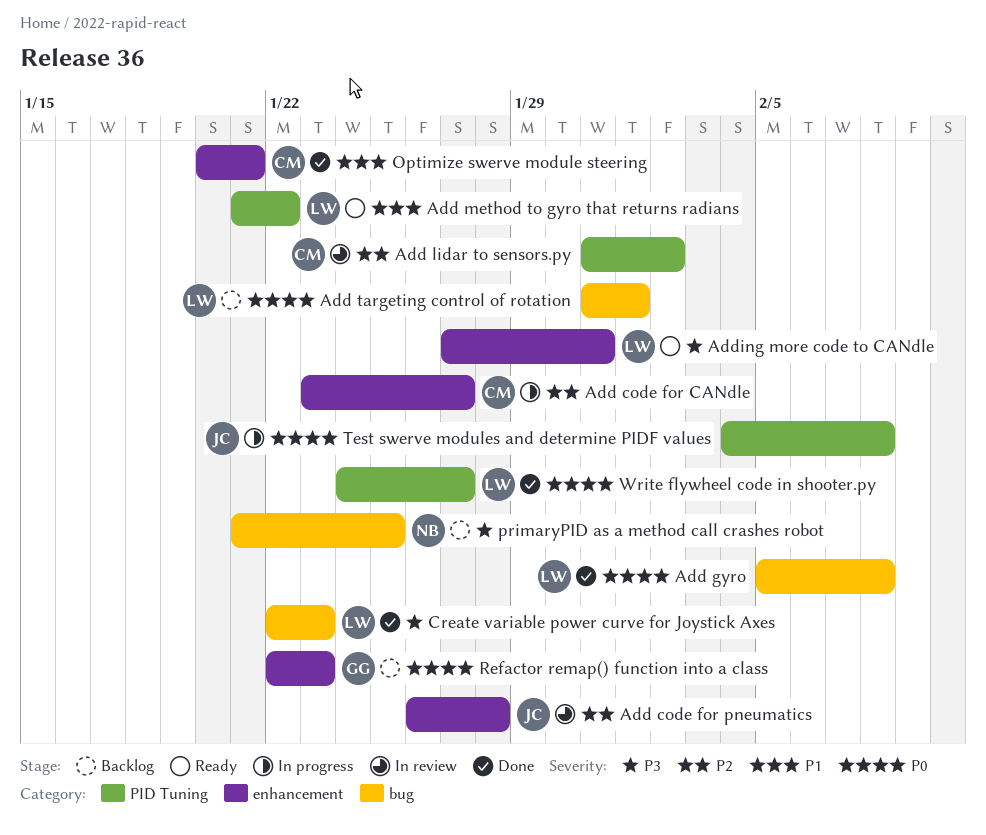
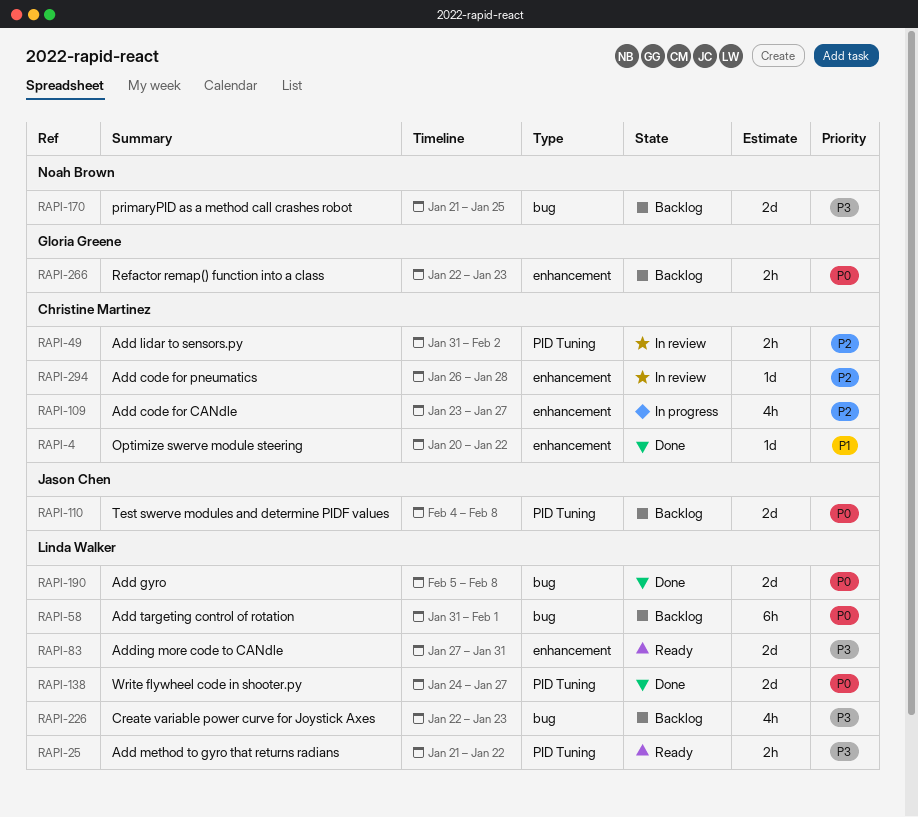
Add code for pneumatics, owner: Jason Chen -> Christine Martinez
Add method to gyro that returns radians, priority: P1 -> P3
Create variable power curve for Joystick Axes, status: Done -> Backlog
Optimize swerve module steering, due: Jan 21 -> Jan 22
Test swerve modules and determine PIDF values, status: In progress -> Backlog

